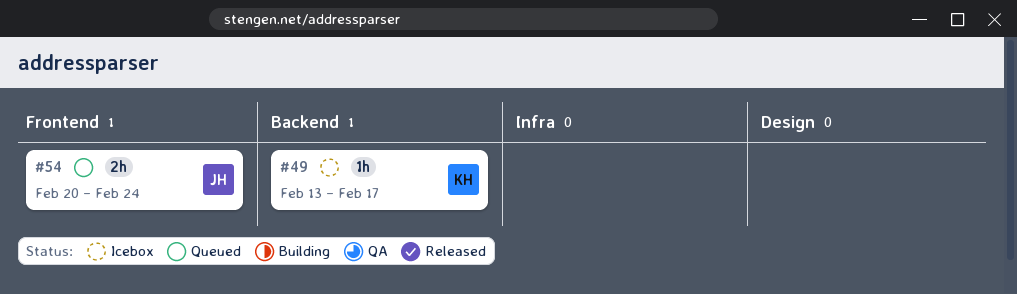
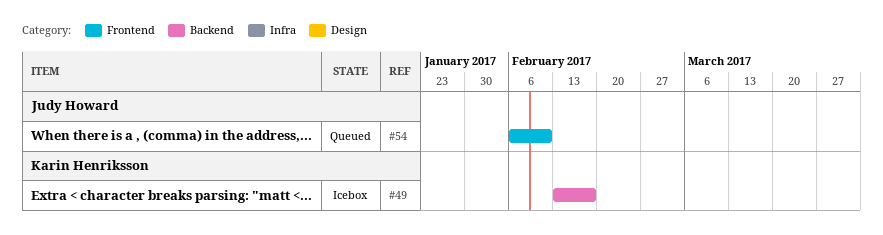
#54, start: Feb 20 -> Feb 6
#54, due: Feb 24 -> Feb 10

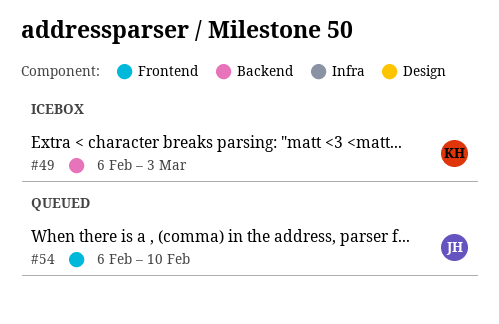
#49, start: Feb 13 -> Feb 6
#49, due: Feb 17 -> Mar 3

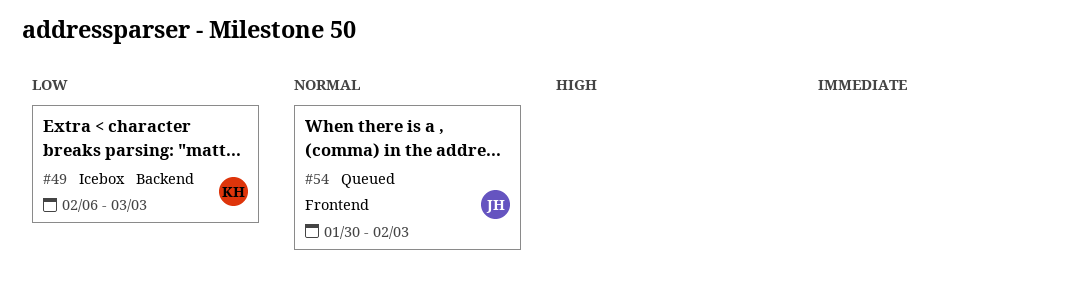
#54, start: Feb 6 -> Jan 30
#54, due: Feb 10 -> Feb 3

